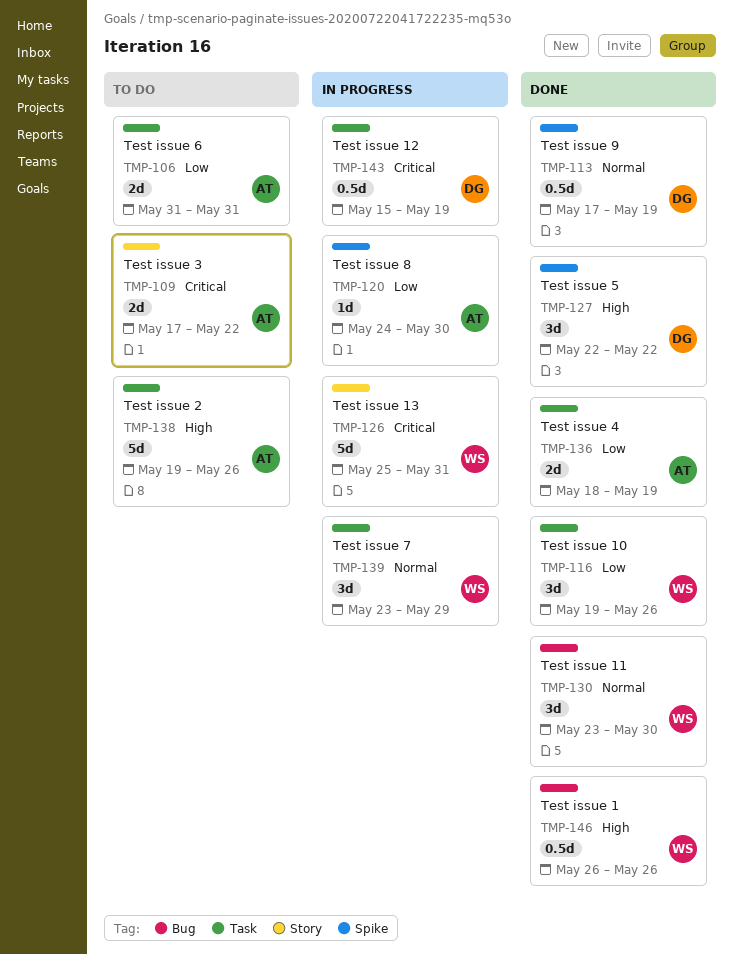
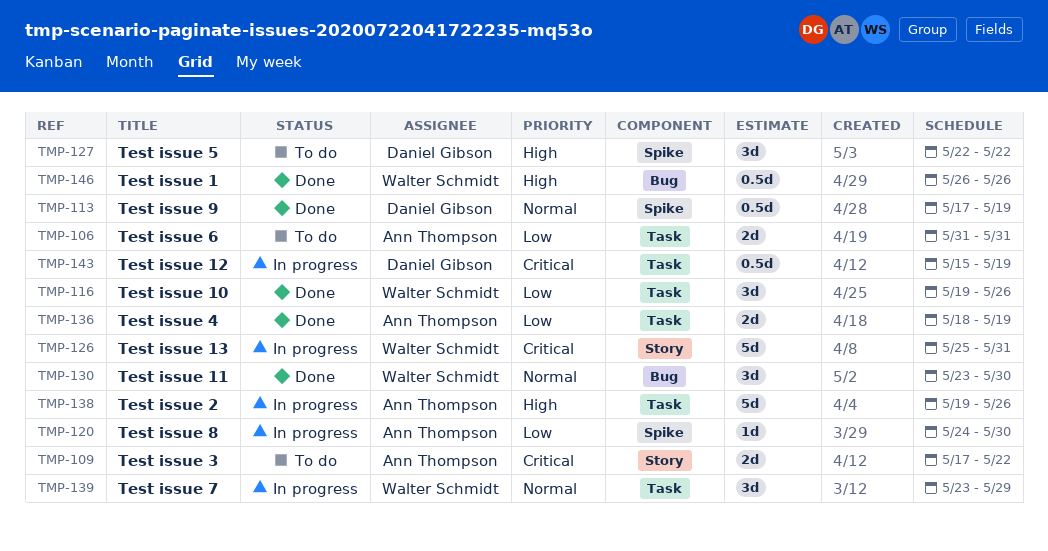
TMP-127, status: Done -> To do
TMP-138, status: To do -> In progress

